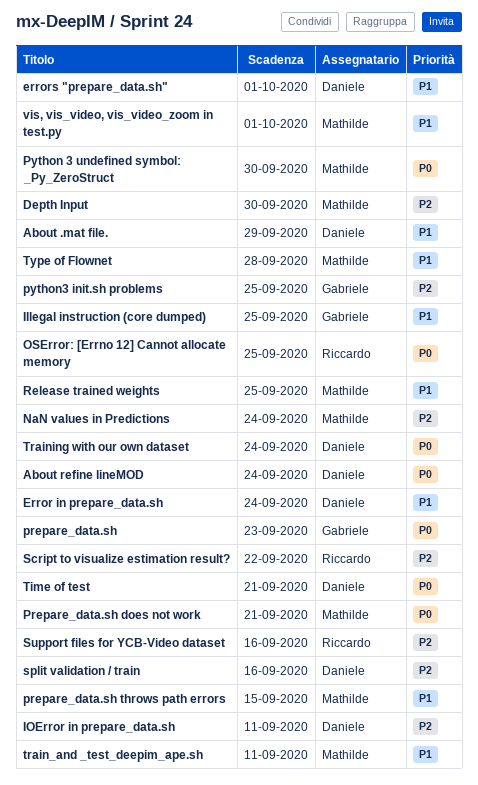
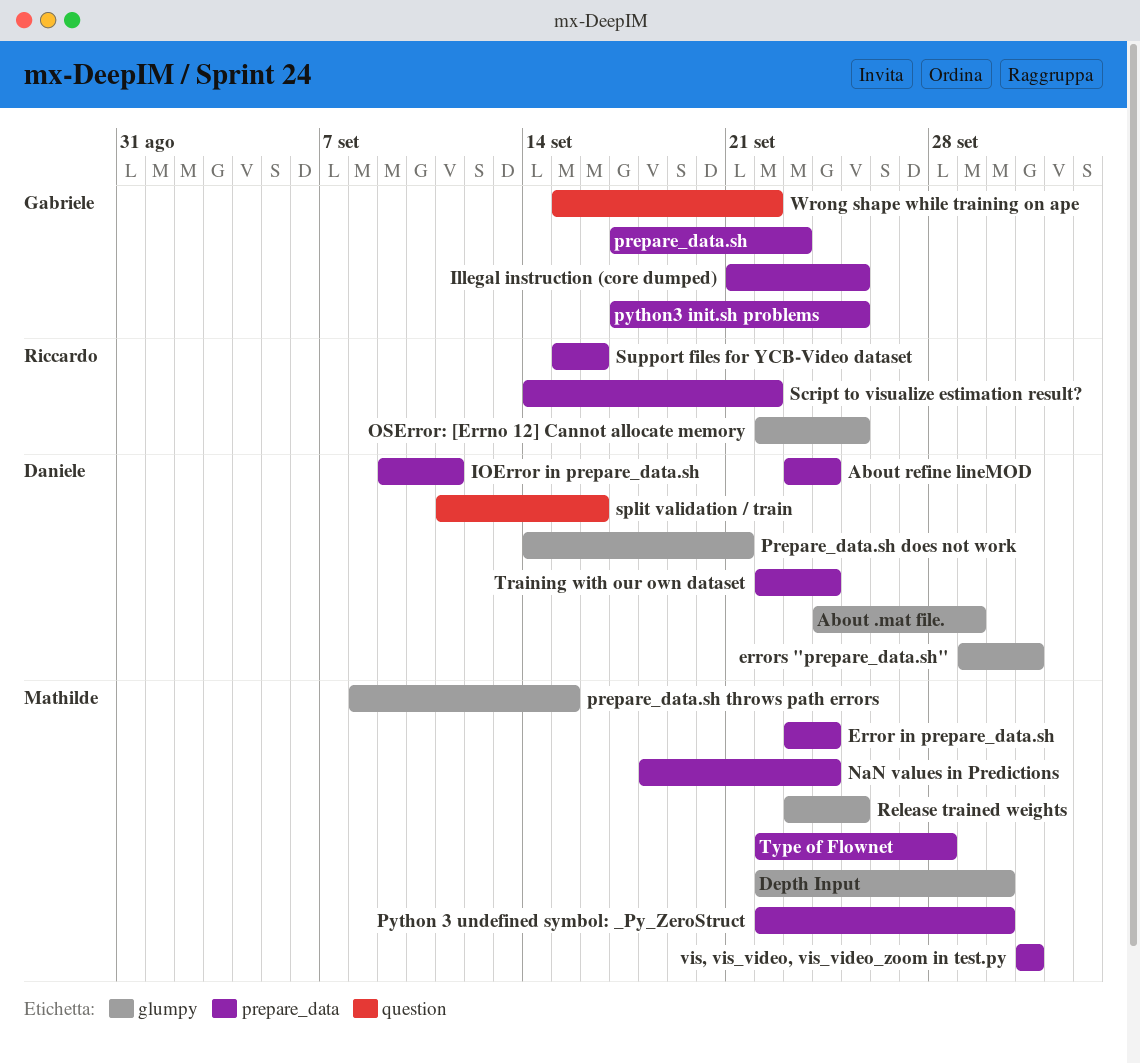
Error in prepare_data.sh, owner: Daniele -> Mathilde
Prepare_data.sh does not work, owner: Mathilde -> Daniele
Time of test: present -> none
train_and _test_deepim_ape.sh: present -> none
Wrong shape while training on ape: none -> present

